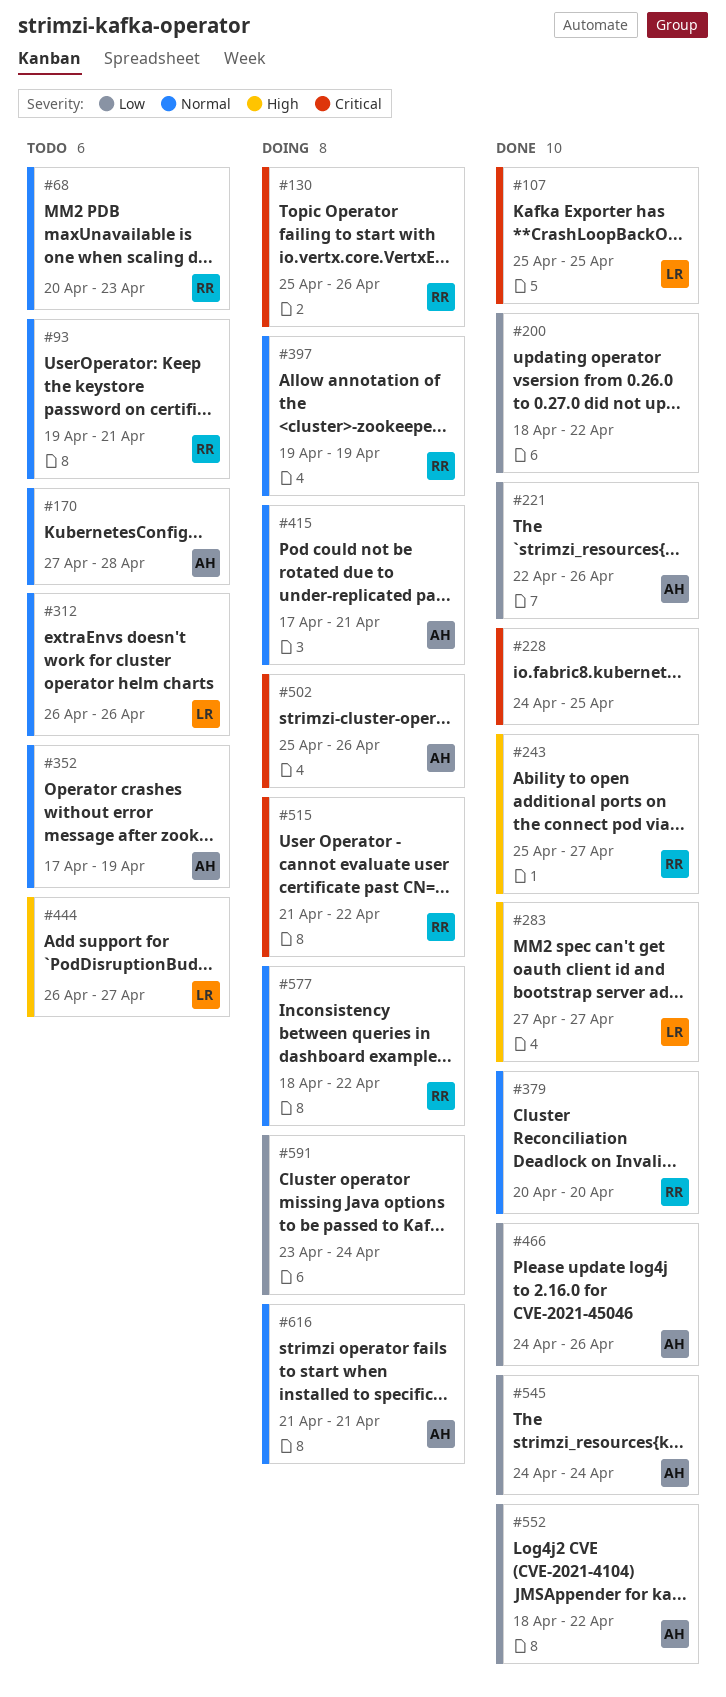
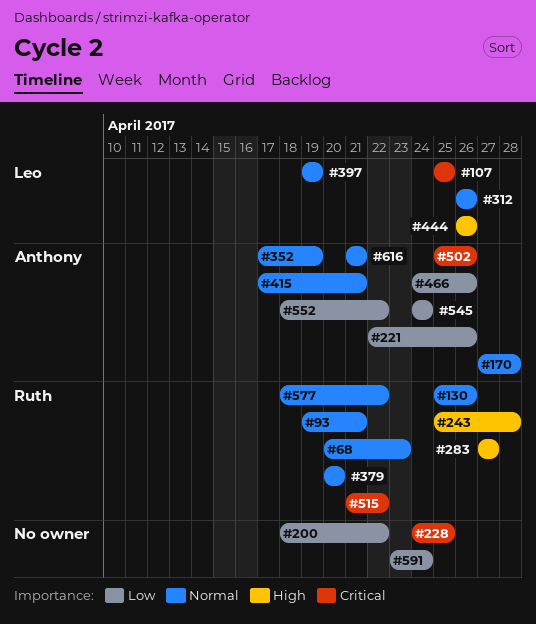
#130, priority: Critical -> Normal
#243, due: Apr 27 -> Apr 28
#283, owner: Leo -> Ruth
#397, owner: Ruth -> Leo
#444, due: Apr 27 -> Apr 26

